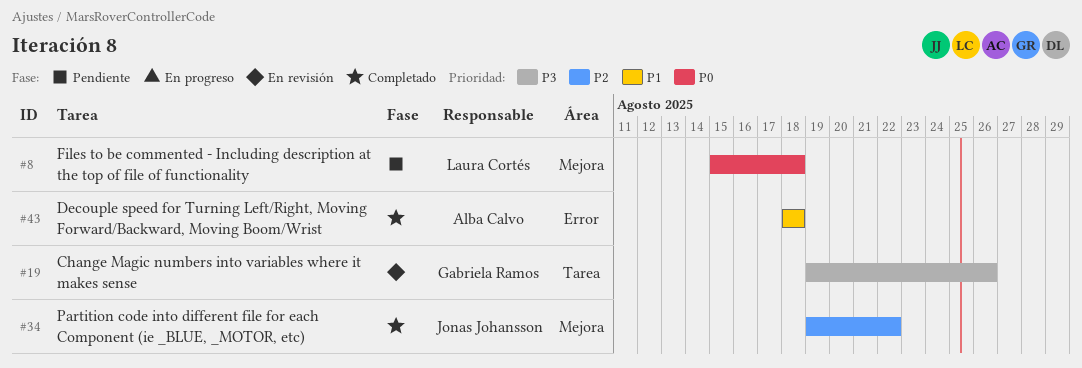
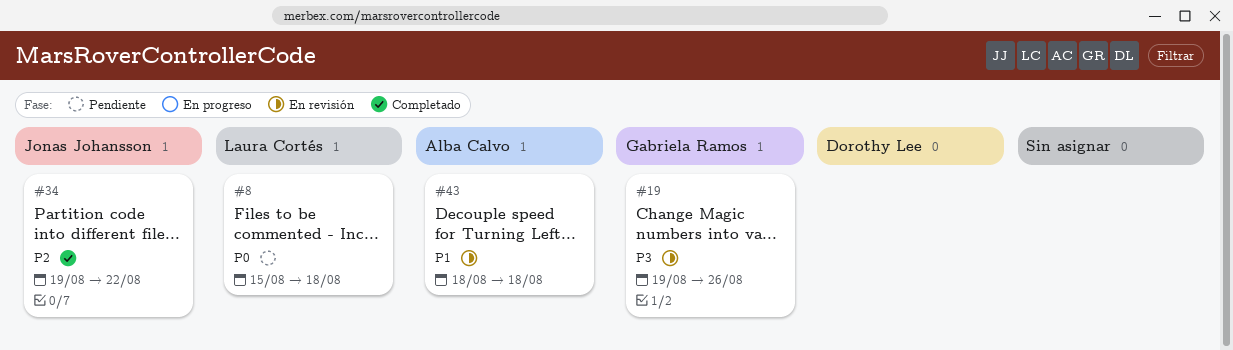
#43, status: Completado -> En revisión

